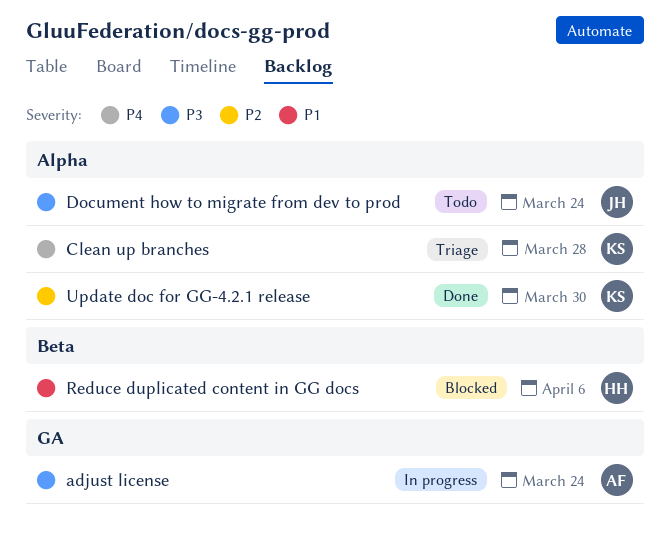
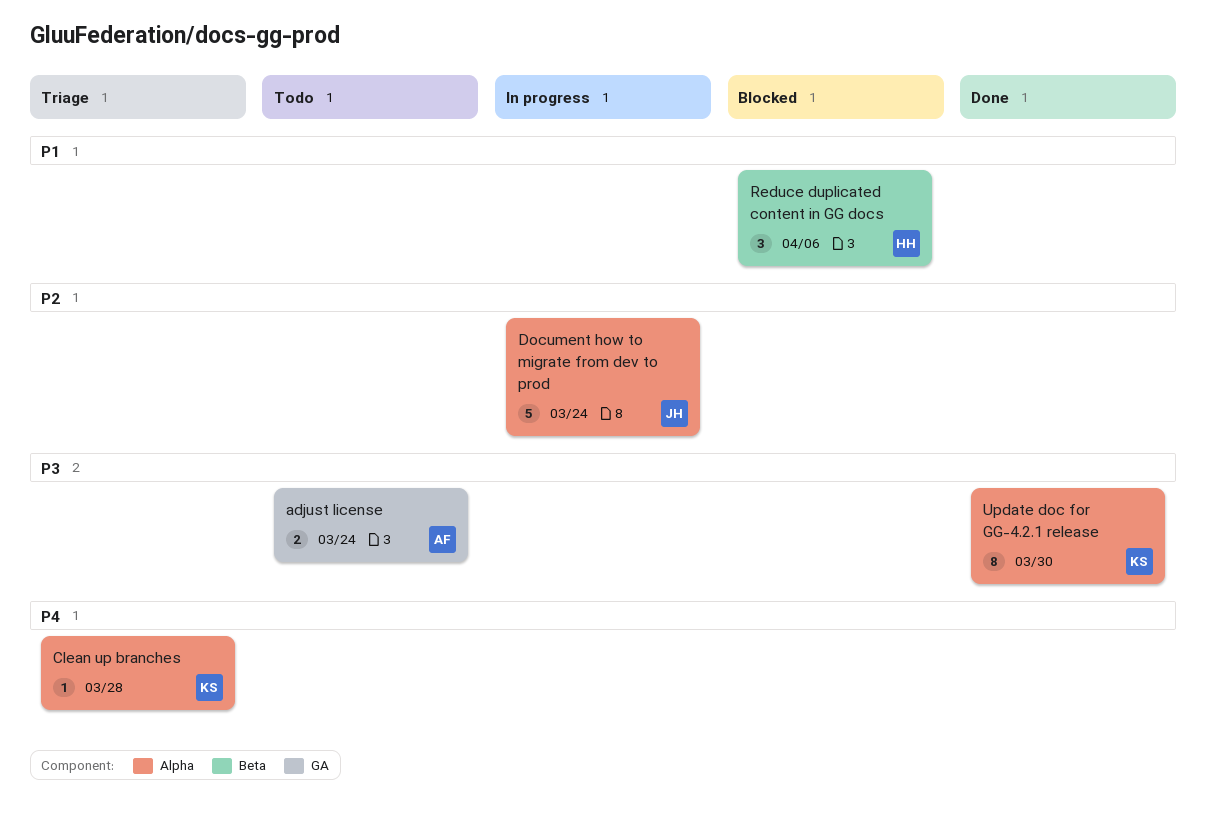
adjust license, status: In progress -> Todo
Document how to migrate from dev to prod, status: Todo -> In progress
Document how to migrate from dev to prod, priority: P3 -> P2
Update doc for GG-4.2.1 release, priority: P2 -> P3

